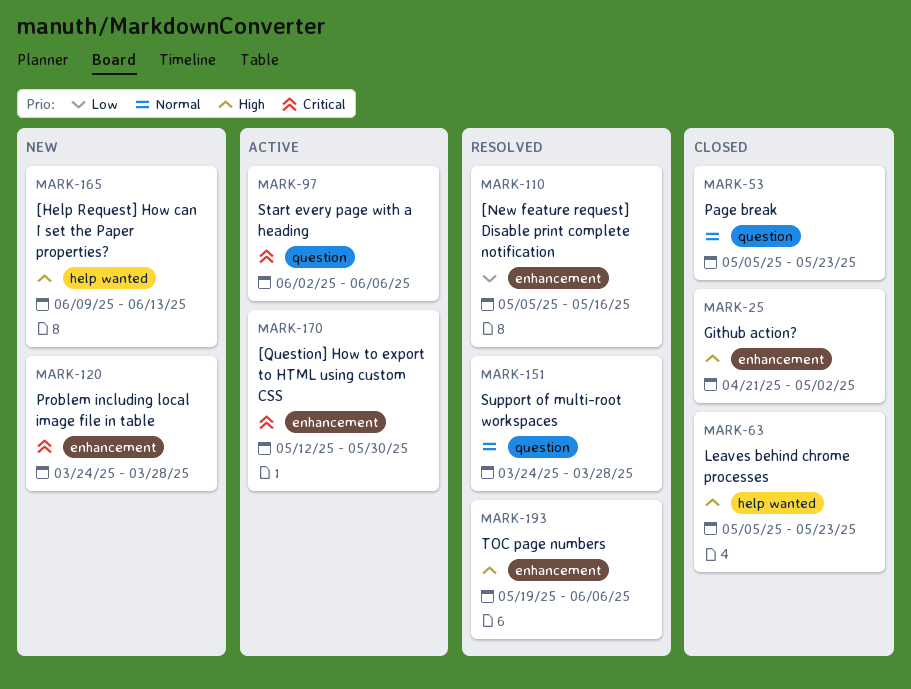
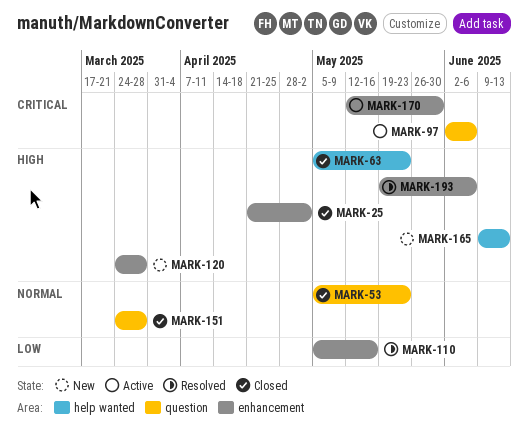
MARK-120, priority: Critical -> High
MARK-151, status: Resolved -> Closed

